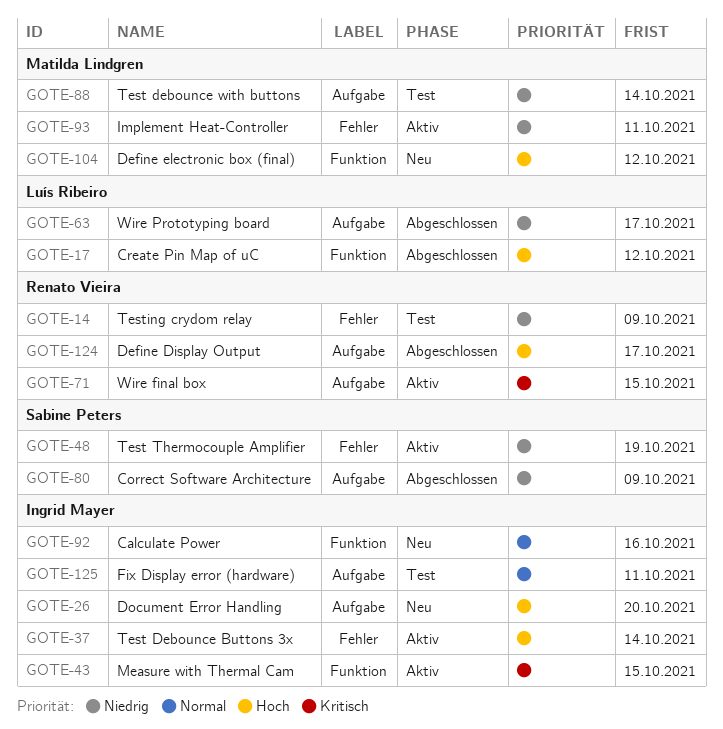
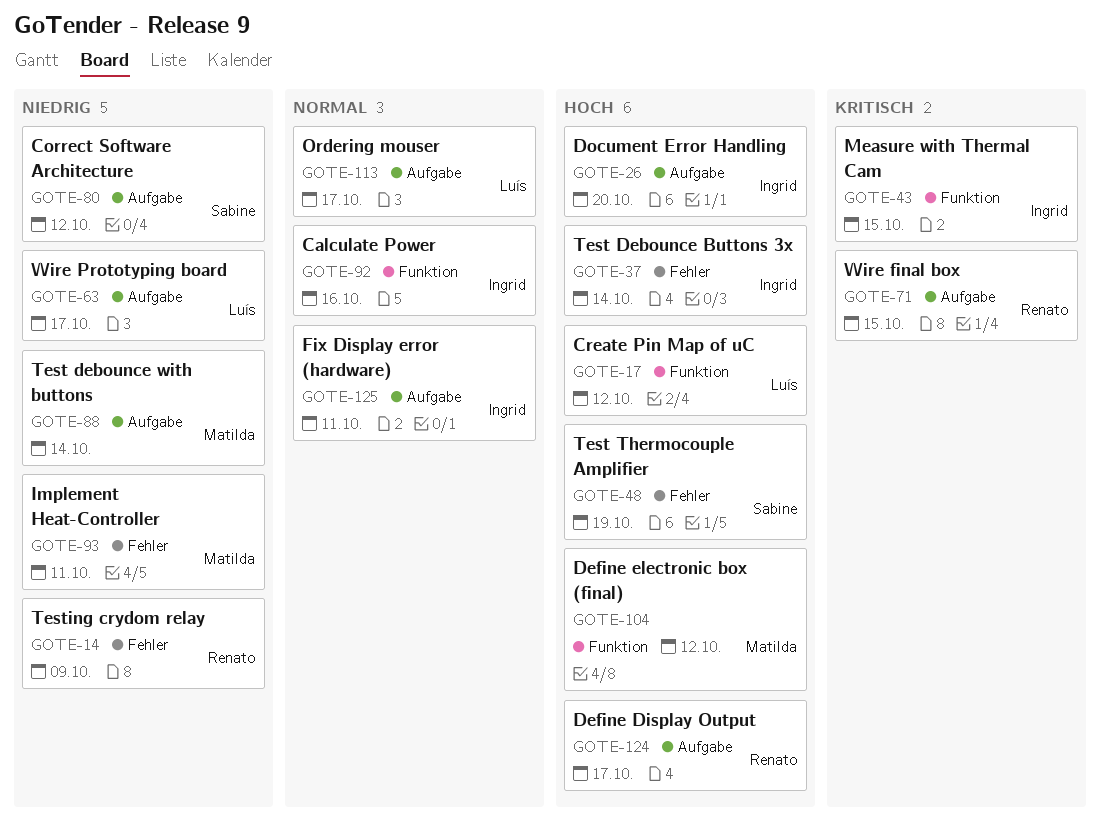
GOTE-48, priority: Niedrig -> Hoch
GOTE-80, due: Oct 9 -> Oct 12
GOTE-113: none -> present

